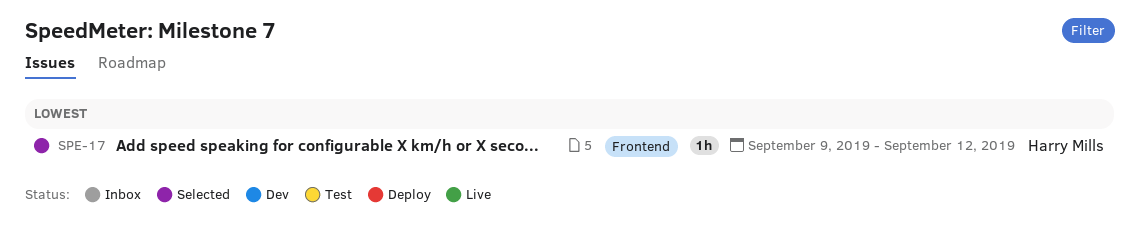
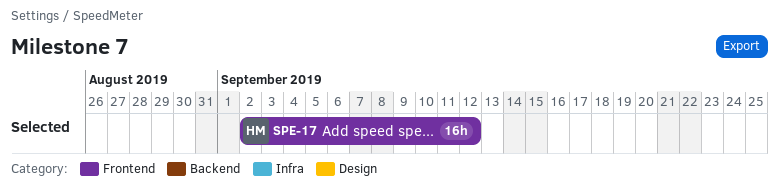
SPE-17, estimate: 1h -> 16h
SPE-17, start: Sep 9 -> Sep 2

